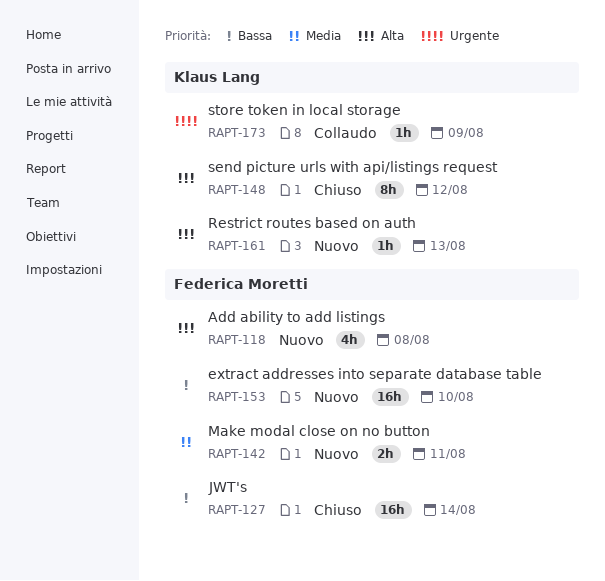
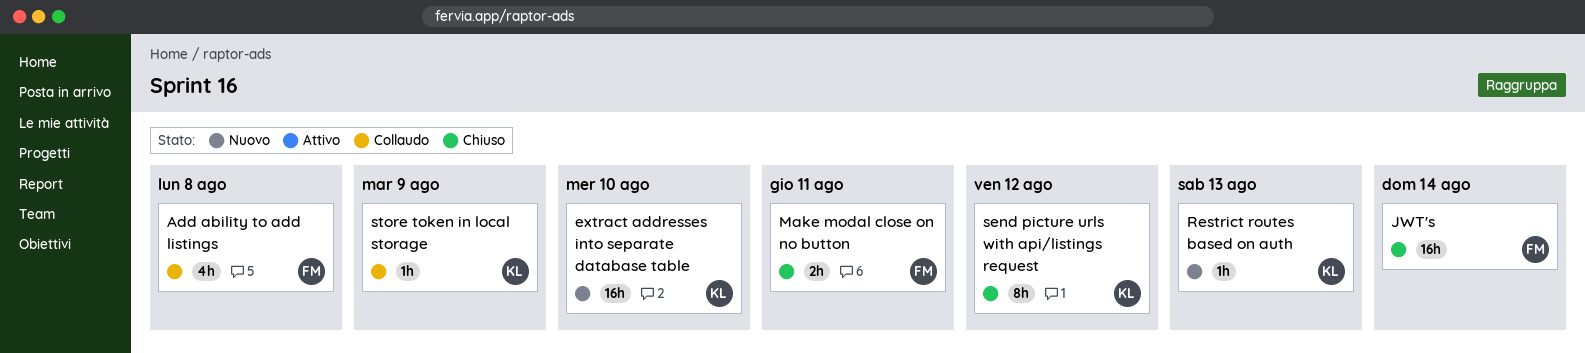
Add ability to add listings, status: Nuovo -> Collaudo
extract addresses into separate database table, owner: Federica Moretti -> Klaus Lang
Make modal close on no button, status: Nuovo -> Chiuso

